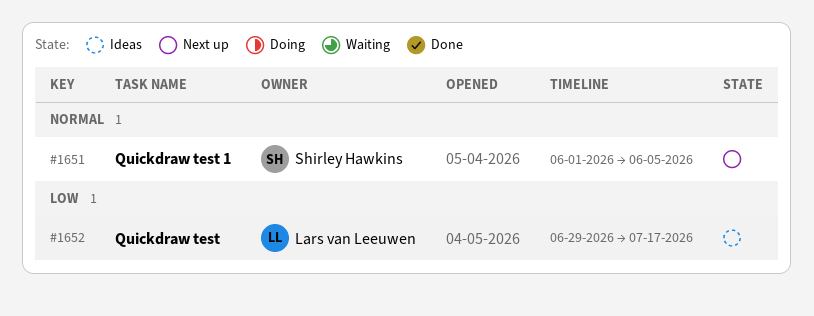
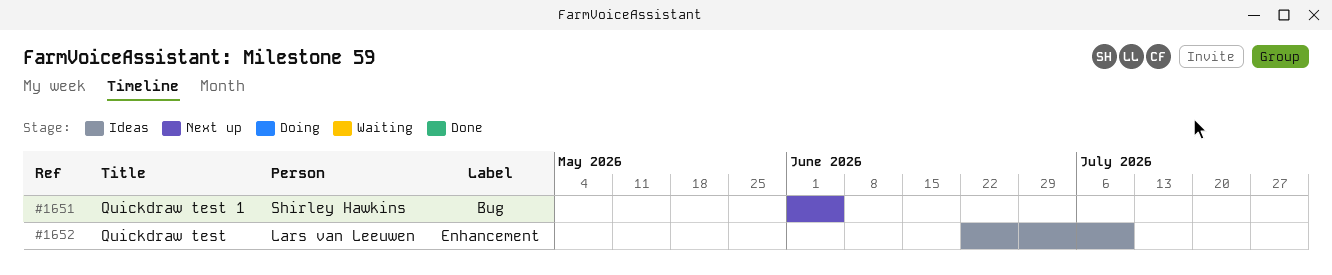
#1652, start: Jun 29 -> Jun 22
#1652, due: Jul 17 -> Jul 10

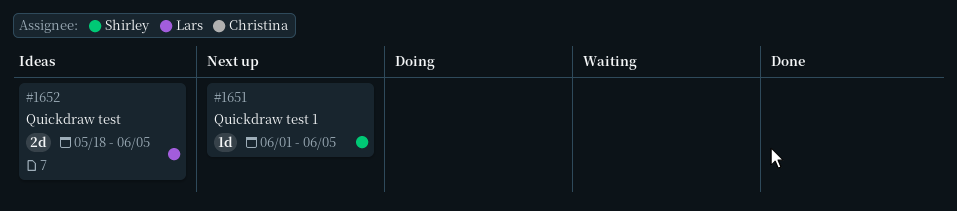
#1652, start: Jun 22 -> May 18
#1652, due: Jul 10 -> Jun 5

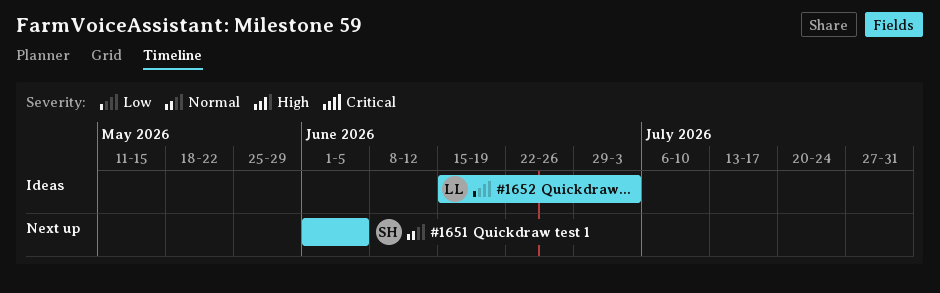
#1652, start: May 18 -> Jun 15
#1652, due: Jun 5 -> Jul 3

